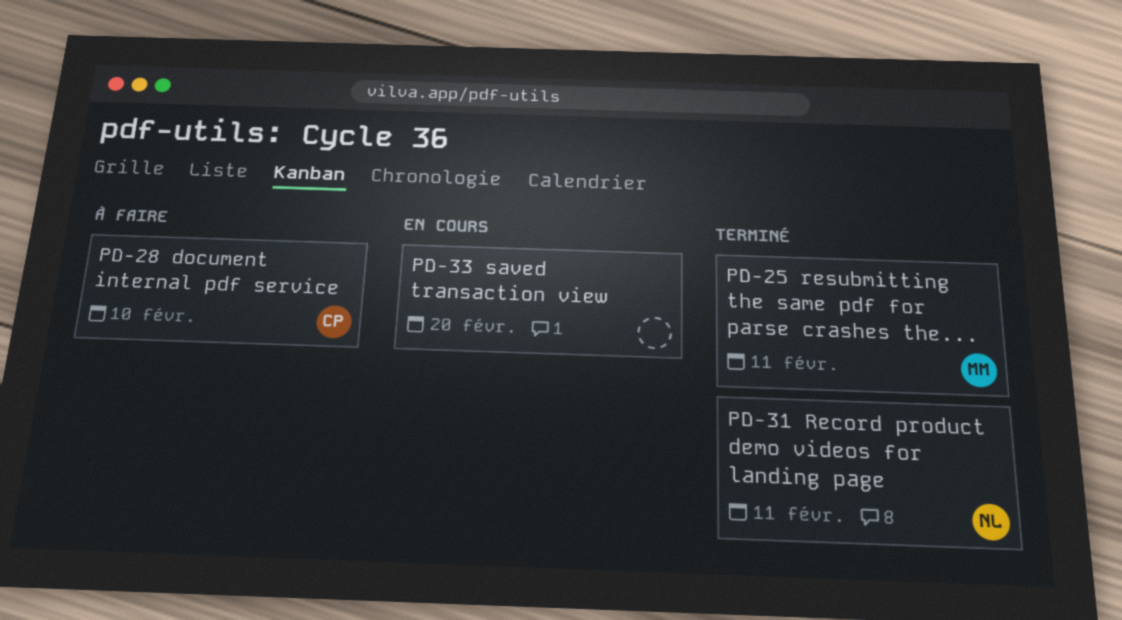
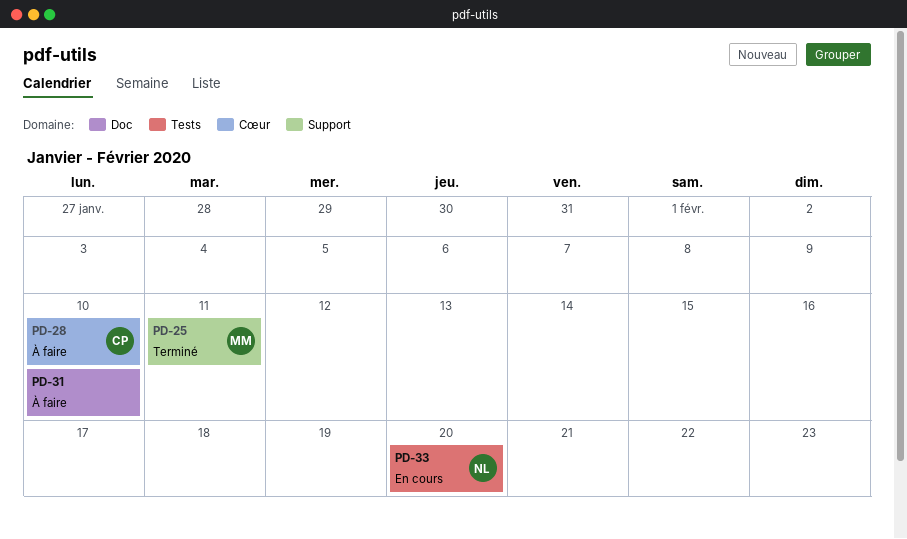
PD-31, status: Terminé -> À faire
PD-31, owner: NL -> none
PD-31, due: Feb 11 -> Feb 10
PD-33, owner: none -> NL

